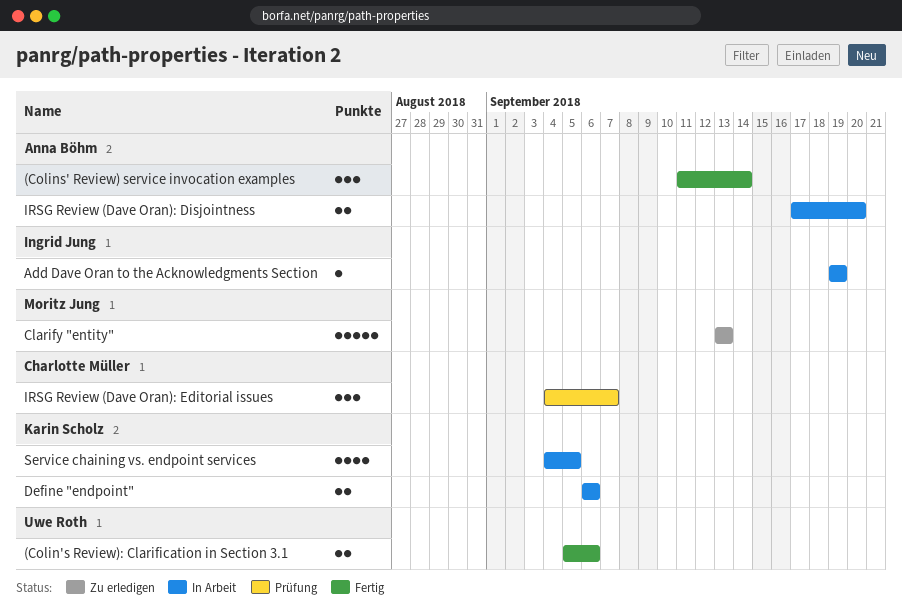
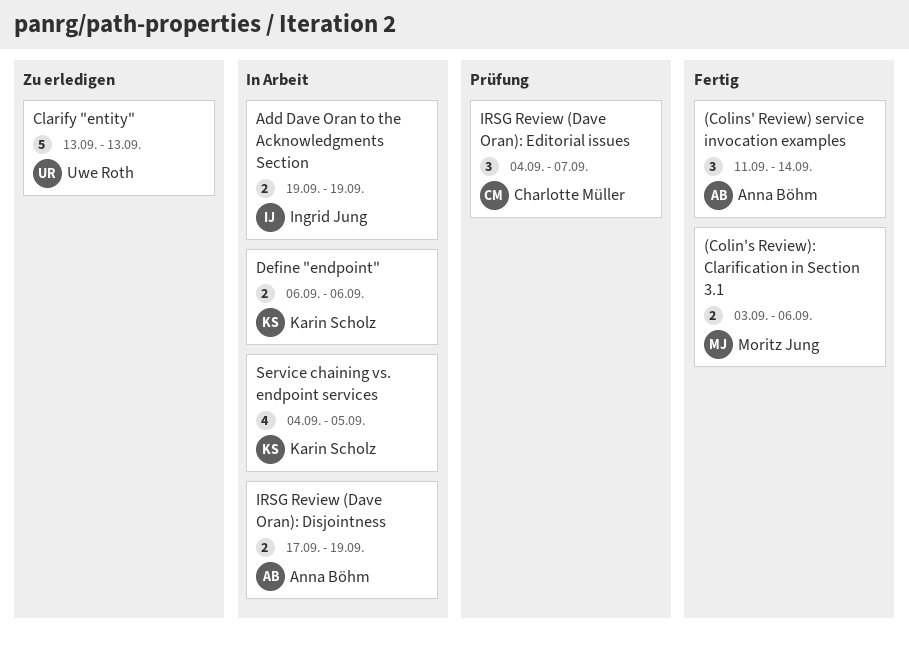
(Colin's Review): Clarification in Section 3.1, owner: Uwe Roth -> Moritz Jung
(Colin's Review): Clarification in Section 3.1, start: Sep 5 -> Sep 3
Add Dave Oran to the Acknowledgments Section, estimate: 1 -> 2
Clarify "entity", owner: Moritz Jung -> Uwe Roth
IRSG Review (Dave Oran): Disjointness, due: Sep 20 -> Sep 19

